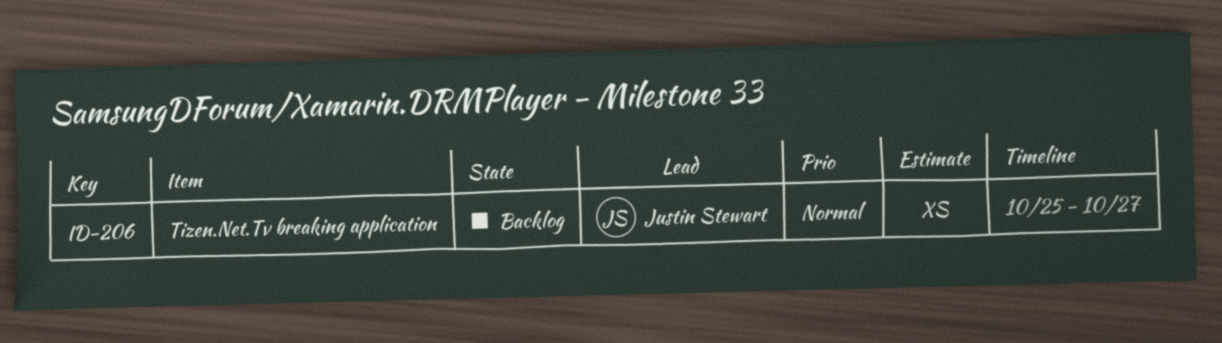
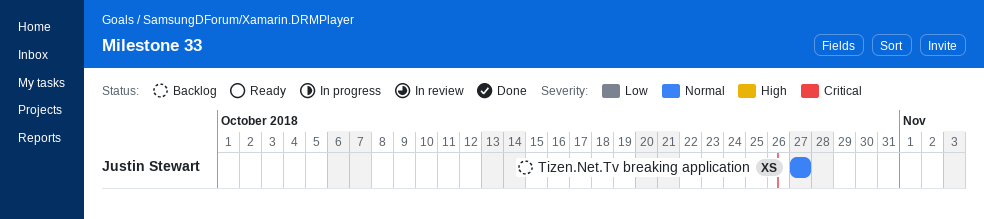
Tizen.Net.Tv breaking application, start: Oct 25 -> Oct 27

